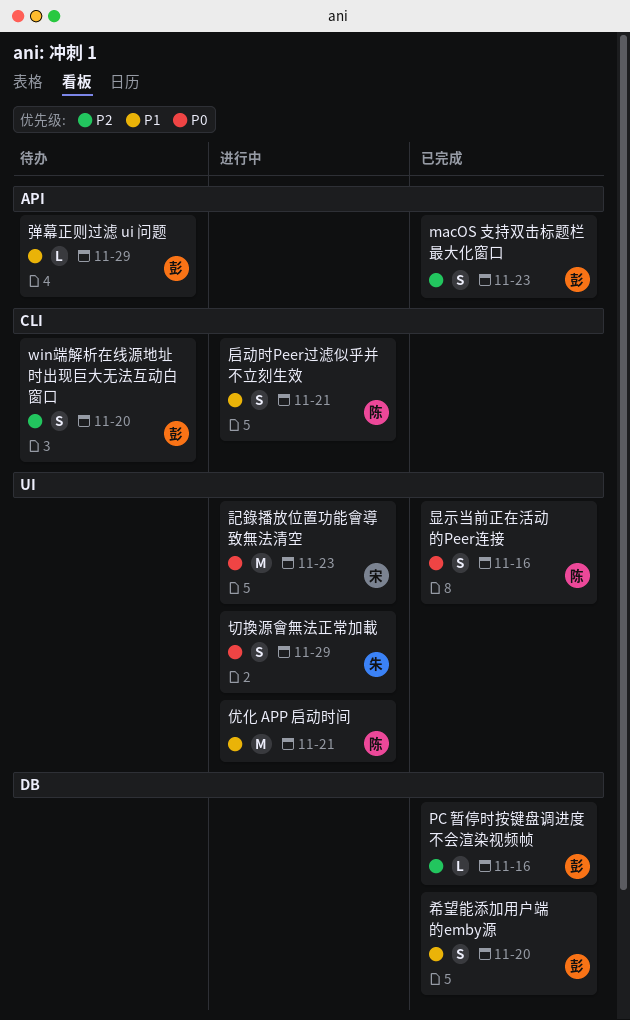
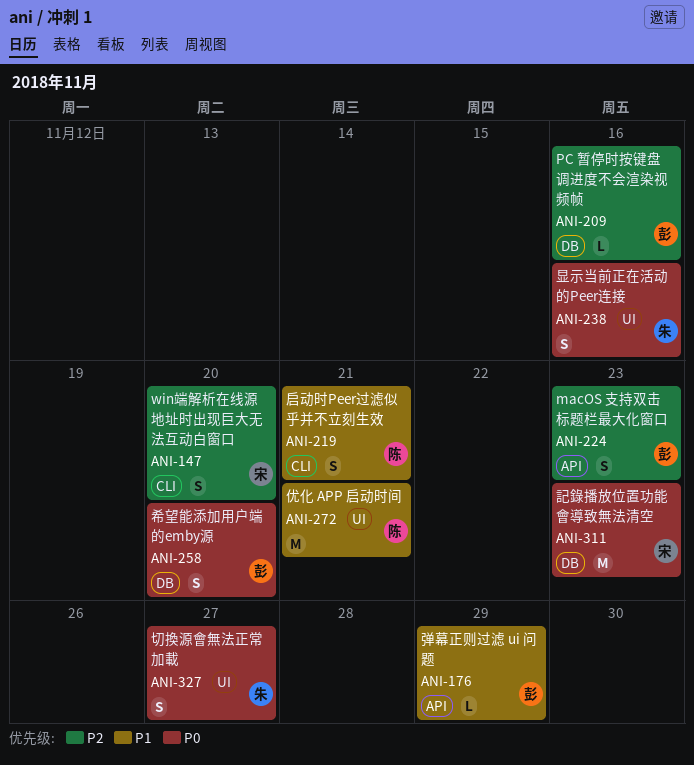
win端解析在线源地址时出现巨大无法互动白窗口, owner: 彭 -> 宋
切換源會無法正常加載, due: Nov 29 -> Nov 27
希望能添加用户端的emby源, priority: P1 -> P0
显示当前正在活动的Peer连接, owner: 陈 -> 朱
記錄播放位置功能會導致無法清空, label: UI -> DB

